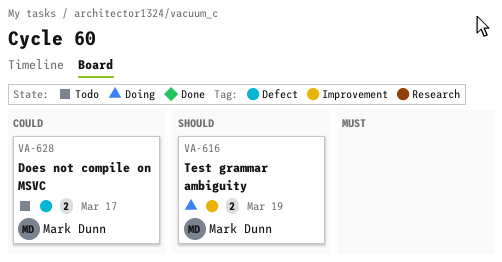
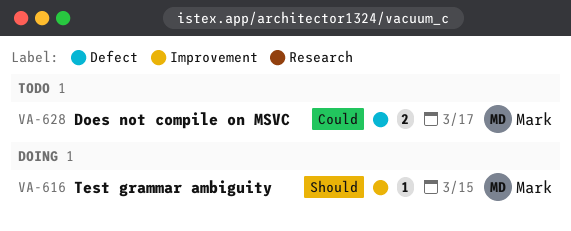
VA-616, estimate: 2 -> 1
VA-616, due: Mar 19 -> Mar 15

